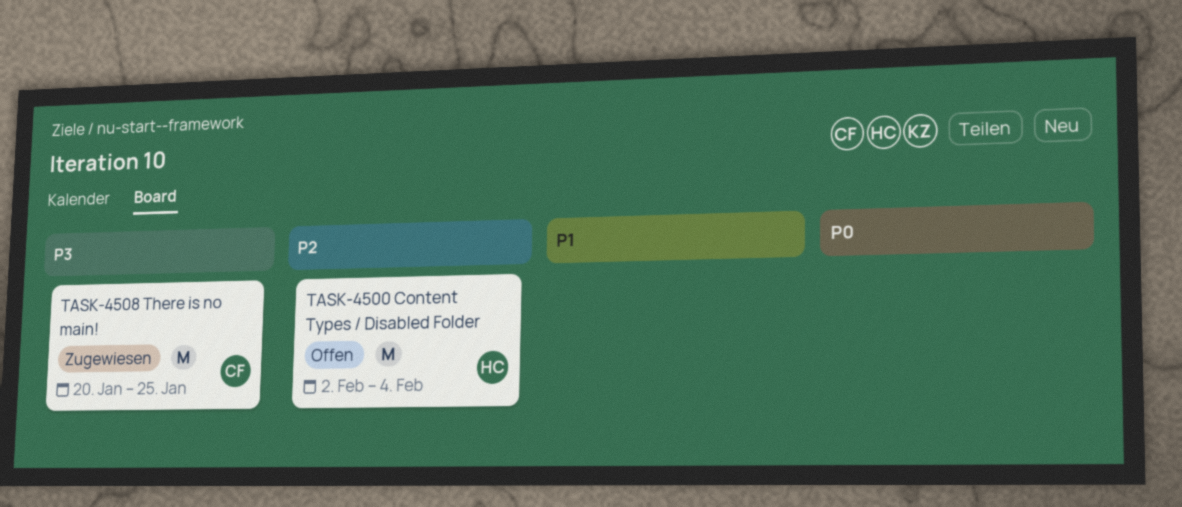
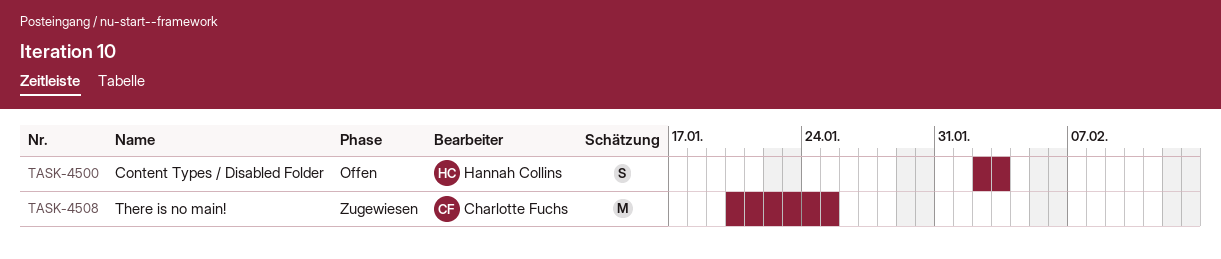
TASK-4500, estimate: M -> S
TASK-4500, due: Feb 4 -> Feb 3

